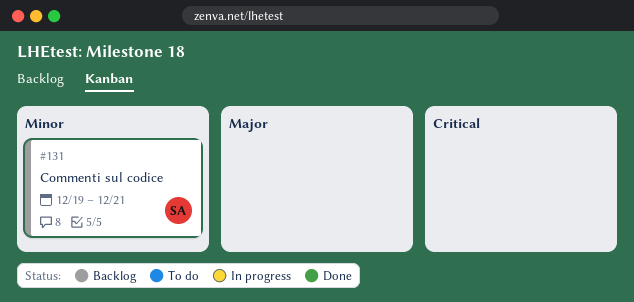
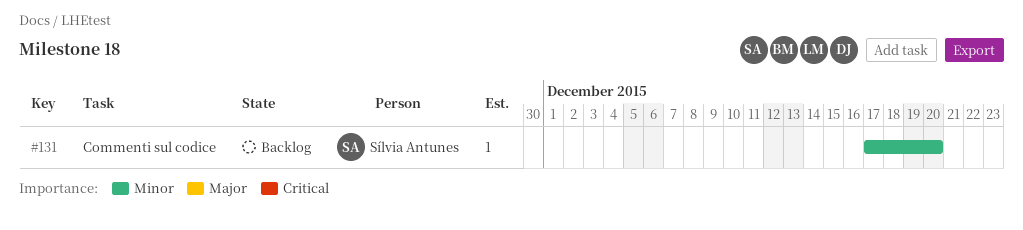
#131, start: Dec 19 -> Dec 17
#131, due: Dec 21 -> Dec 20

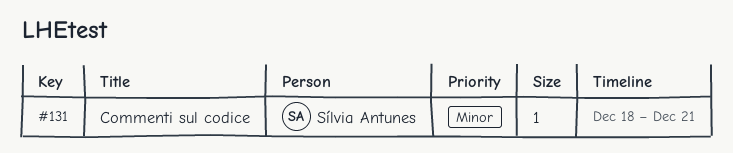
#131, start: Dec 17 -> Dec 18
#131, due: Dec 20 -> Dec 21

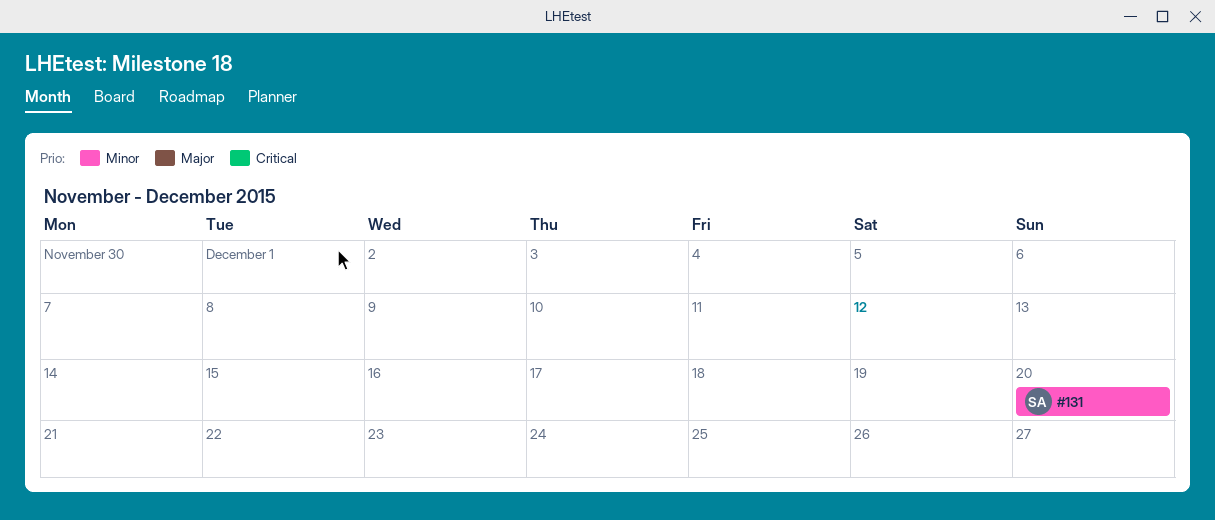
#131, start: Dec 18 -> Dec 20
#131, due: Dec 21 -> Dec 20

